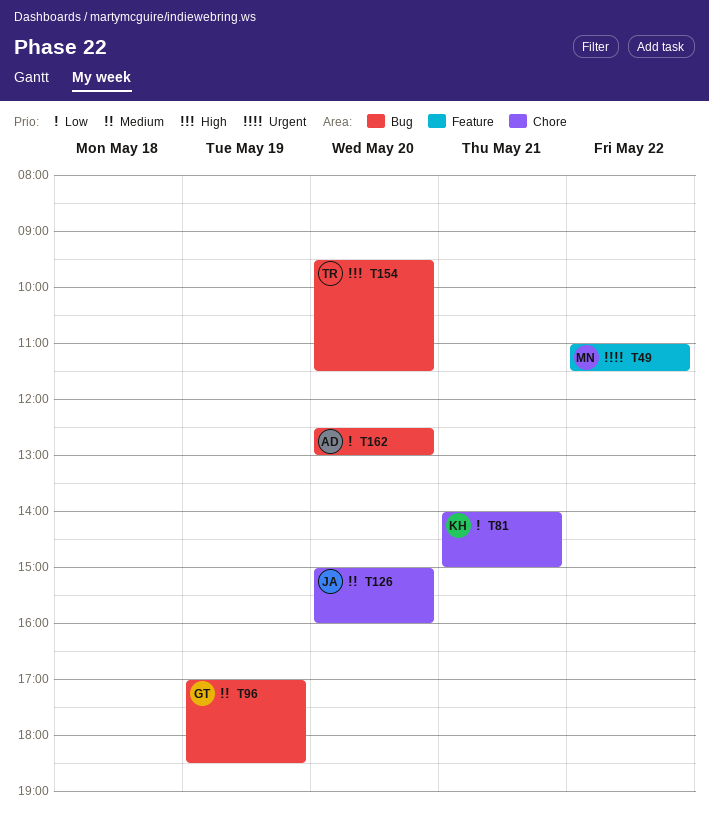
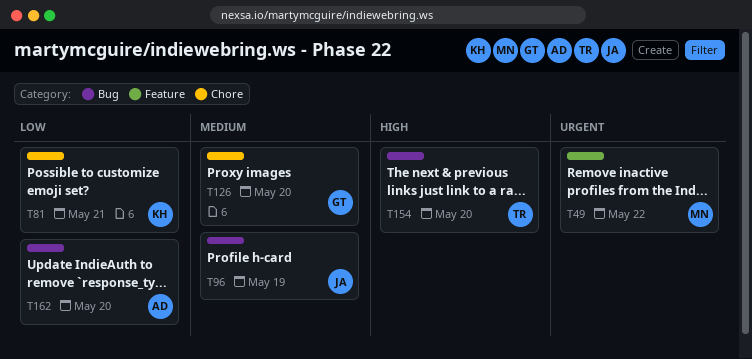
T96, owner: GT -> JA
T126, owner: JA -> GT

